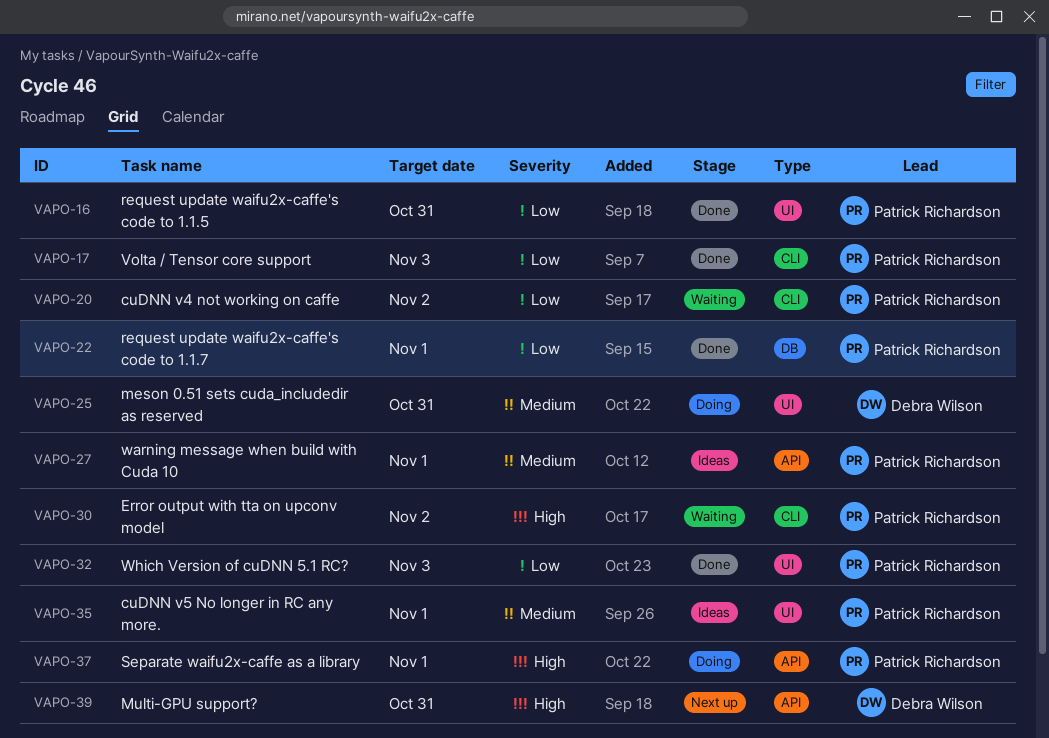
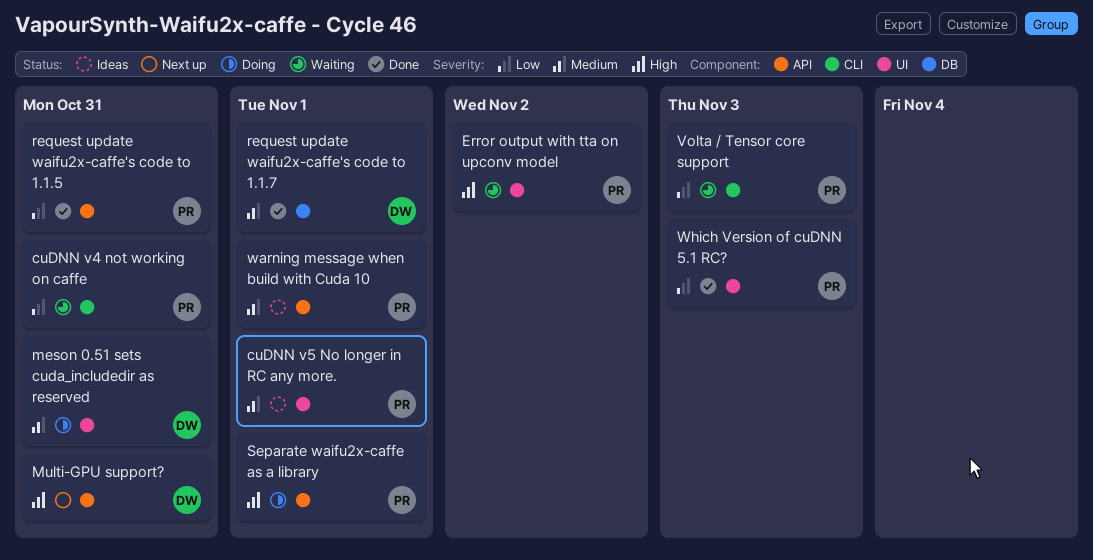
cuDNN v4 not working on caffe, due: Nov 2 -> Oct 31
Error output with tta on upconv model, label: CLI -> UI
request update waifu2x-caffe's code to 1.1.5, label: UI -> API
request update waifu2x-caffe's code to 1.1.7, owner: Patrick Richardson -> Debra Wilson
request update waifu2x-caffe's code to 1.1.7, priority: Low -> Medium
Volta / Tensor core support, status: Done -> Waiting

